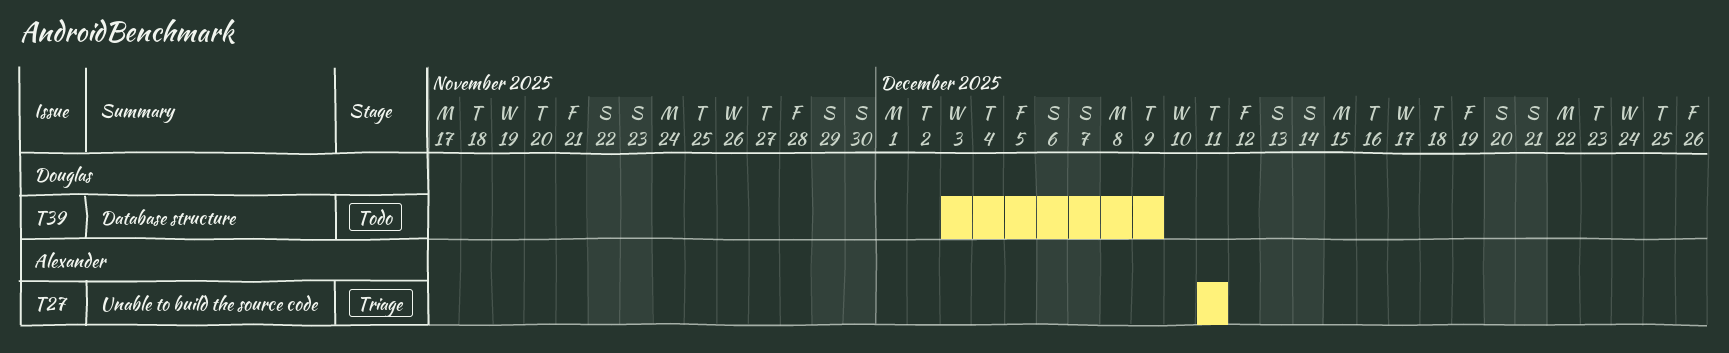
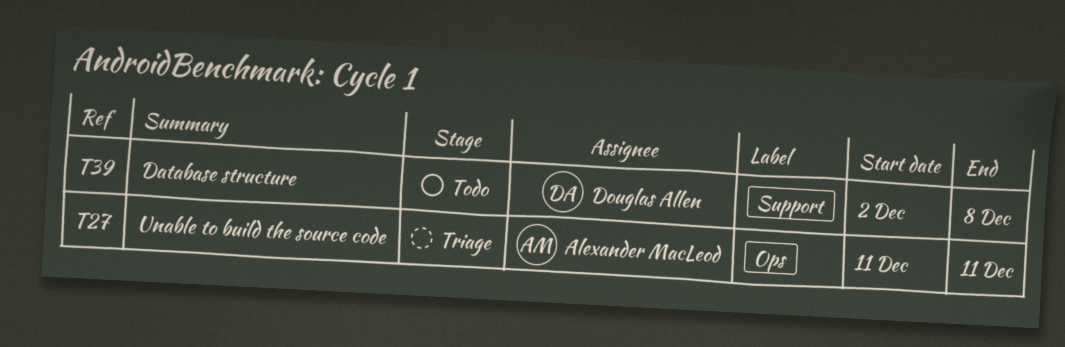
T39, start: Dec 3 -> Dec 2
T39, due: Dec 9 -> Dec 8

